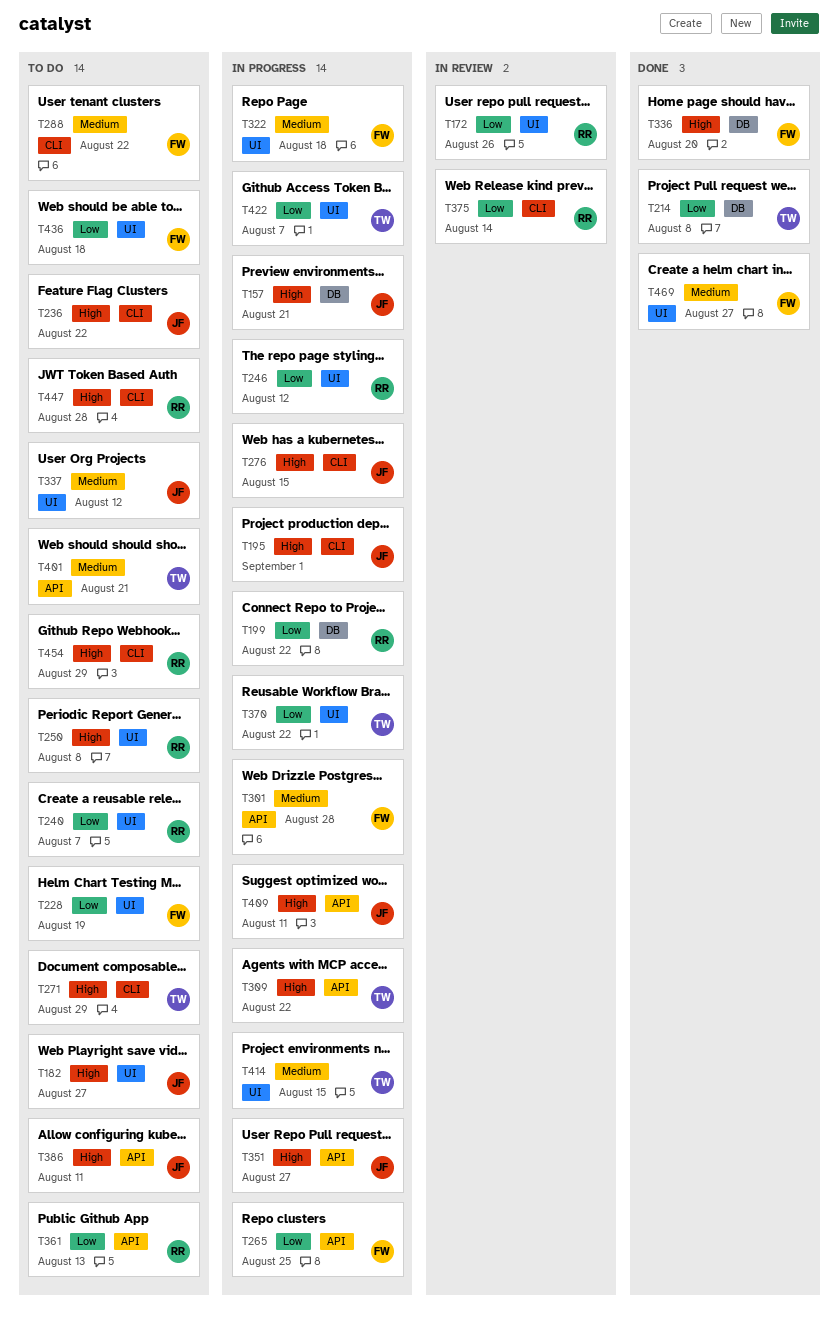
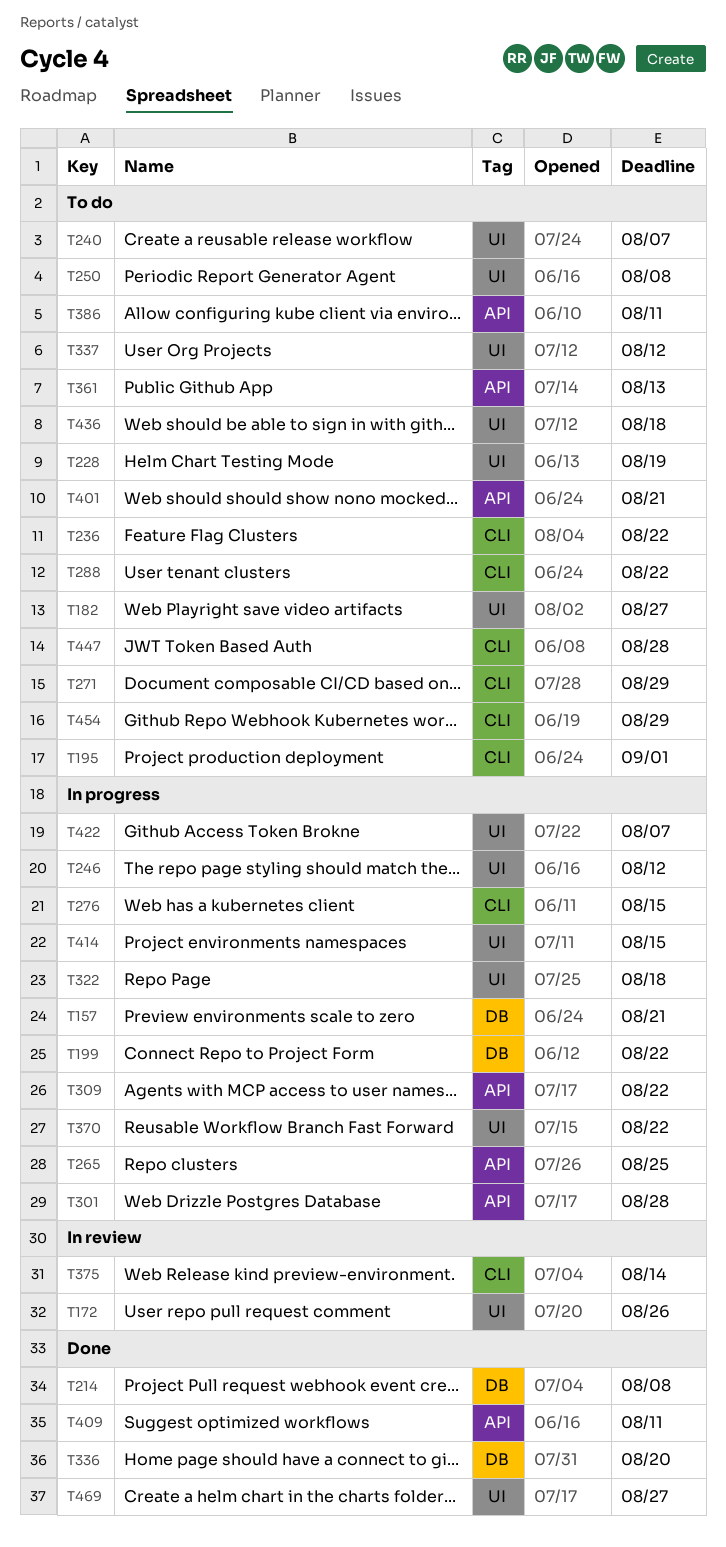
T195, status: In progress -> To do
T351: present -> none
T409, status: In progress -> Done

